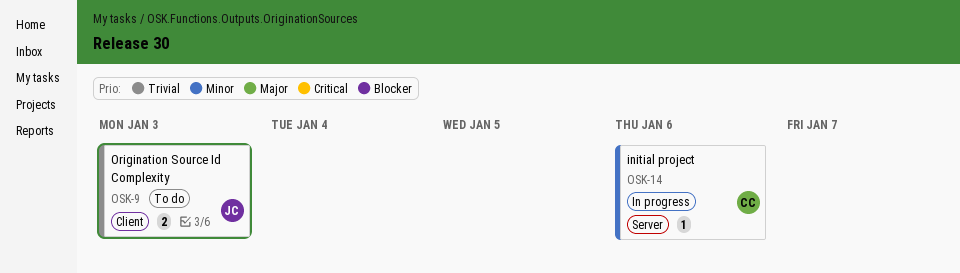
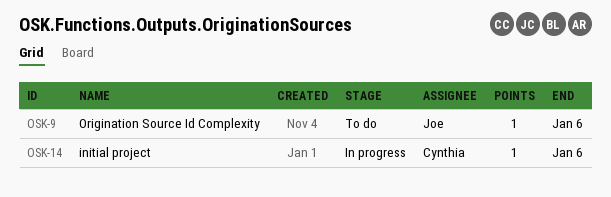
OSK-9, estimate: 2 -> 1
OSK-9, due: Jan 3 -> Jan 6

